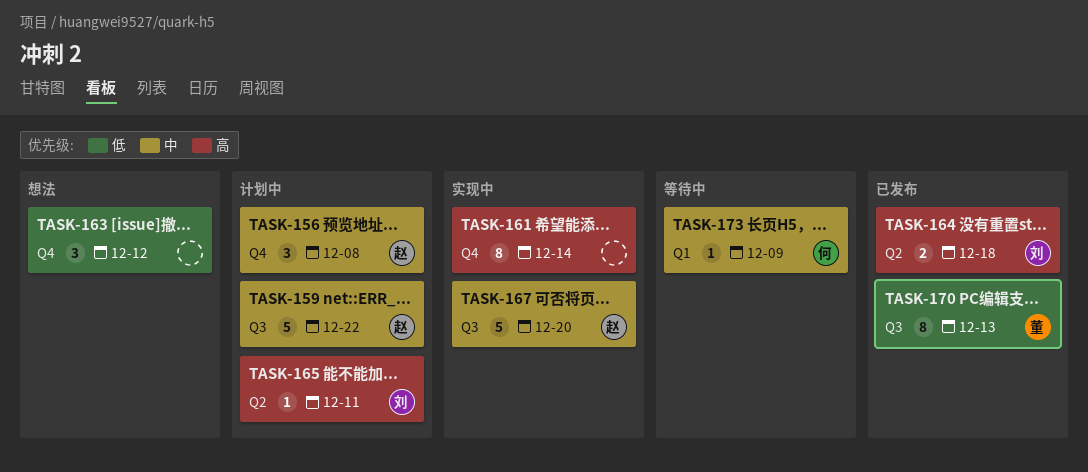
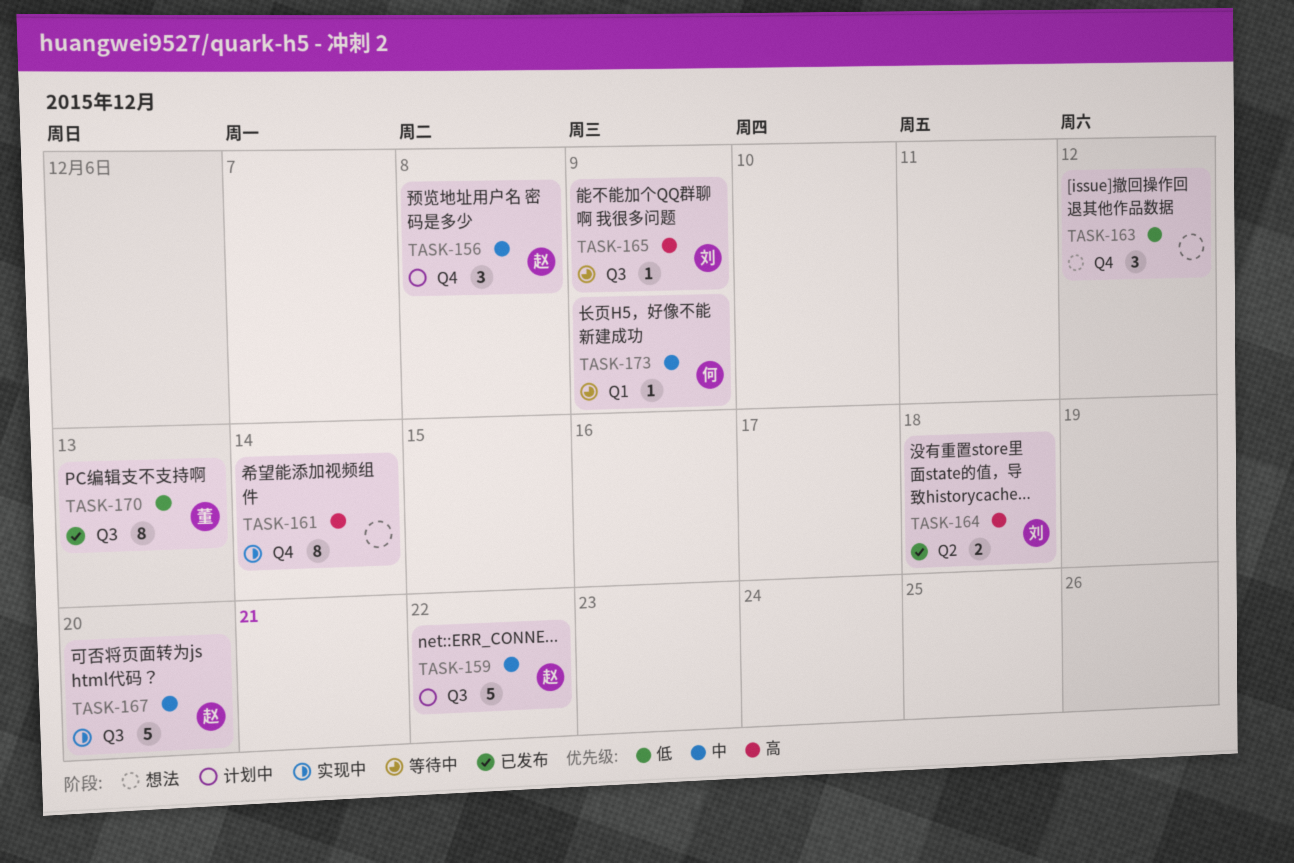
TASK-165, status: 计划中 -> 等待中
TASK-165, label: Q2 -> Q3
TASK-165, due: Dec 11 -> Dec 9

